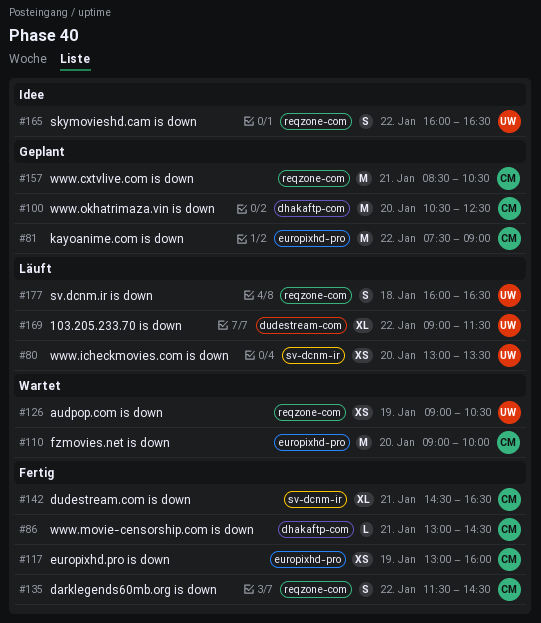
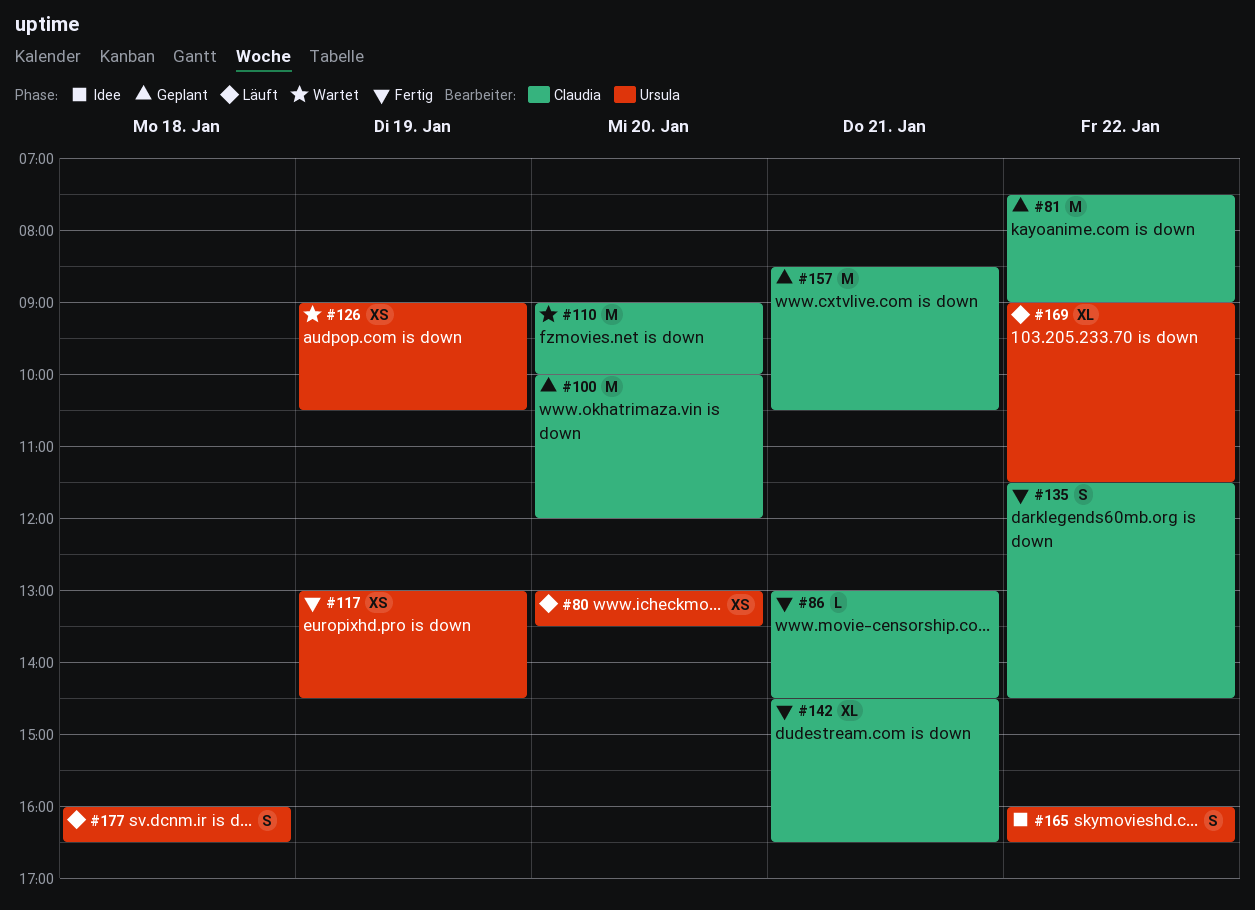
#100, begins: 10:30 -> 10:00
#100, ends: 12:30 -> 12:00
#117, owner: Claudia -> Ursula
#117, ends: 16:00 -> 14:30

